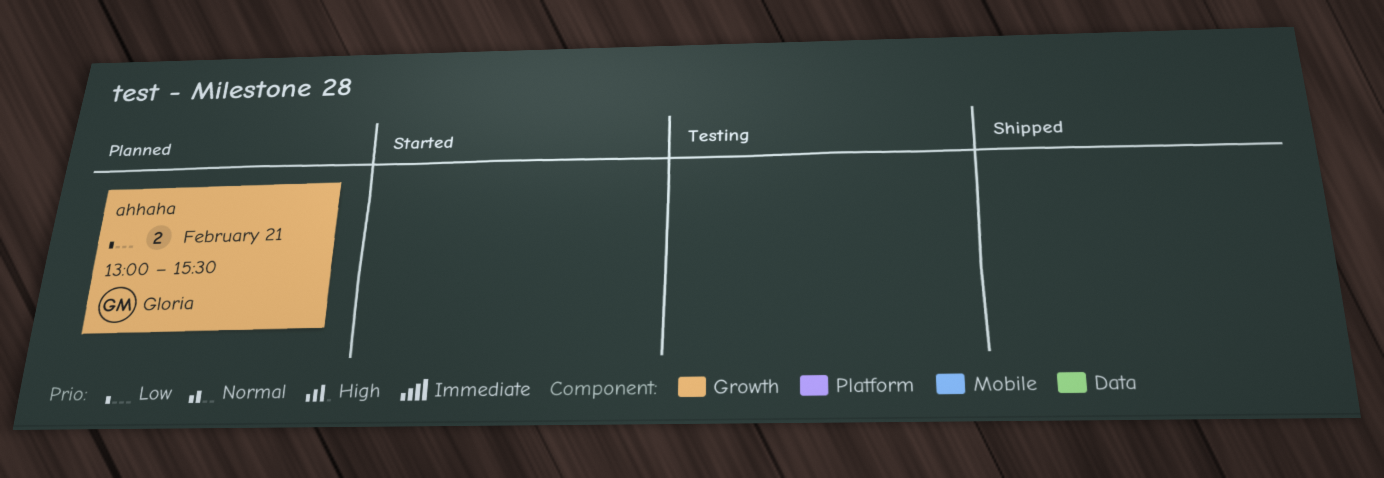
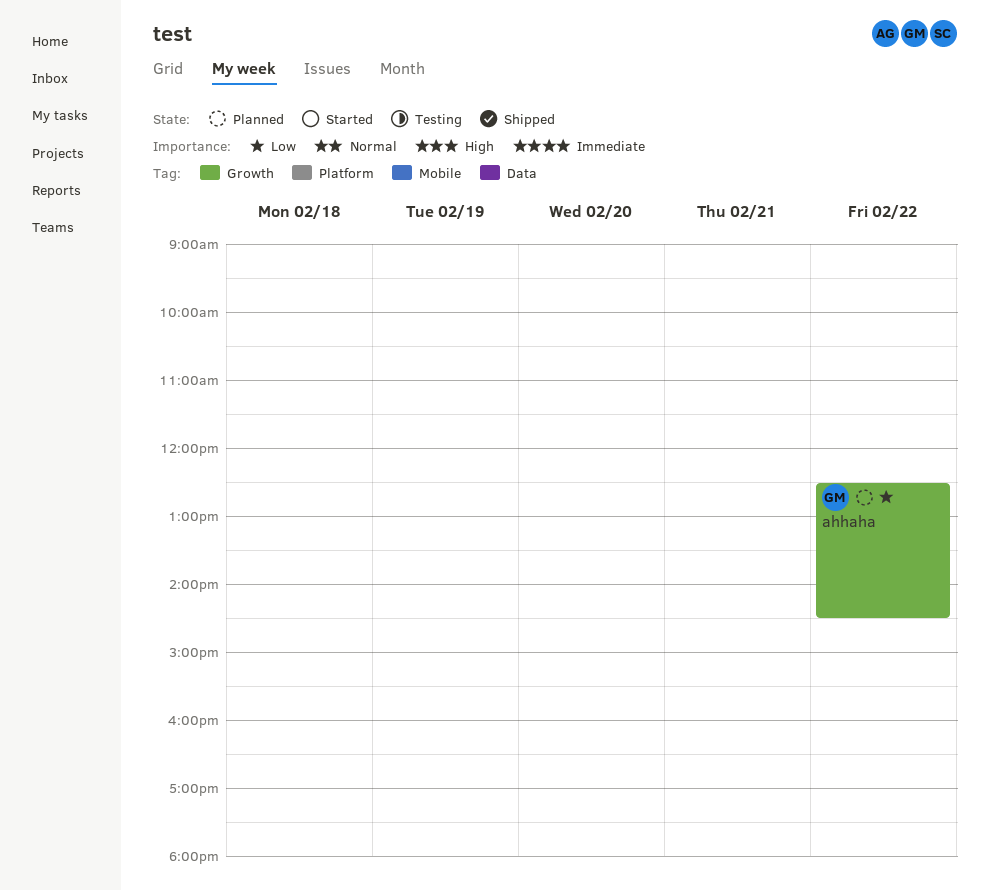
ahhaha, day: Feb 21 -> Feb 22
ahhaha, begins: 13:00 -> 12:30
ahhaha, ends: 15:30 -> 14:30

